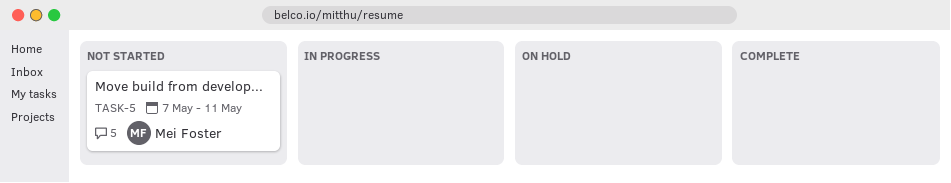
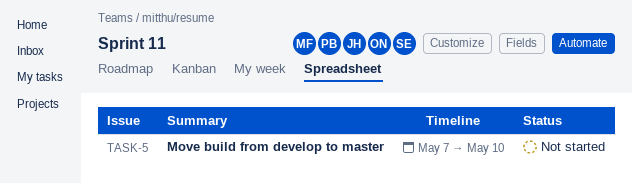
TASK-5, due: May 11 -> May 10

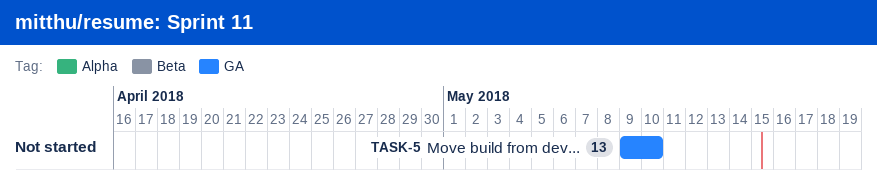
TASK-5, start: May 7 -> May 9

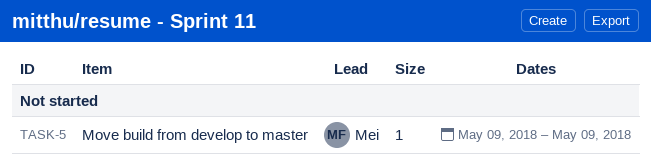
TASK-5, estimate: 13 -> 1
TASK-5, due: May 10 -> May 9

